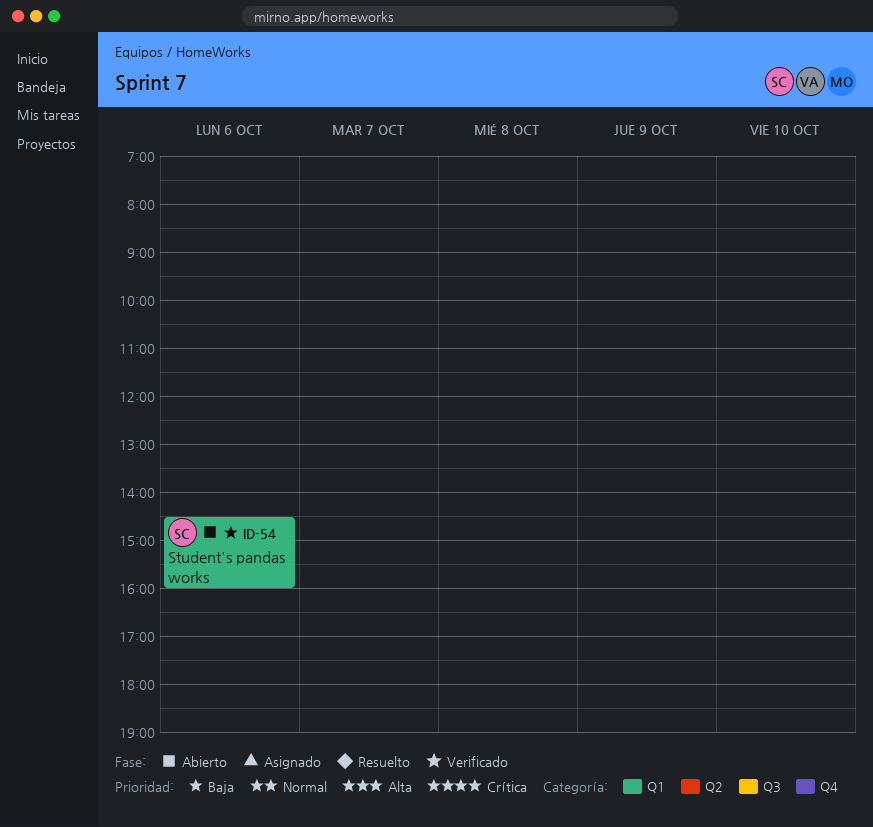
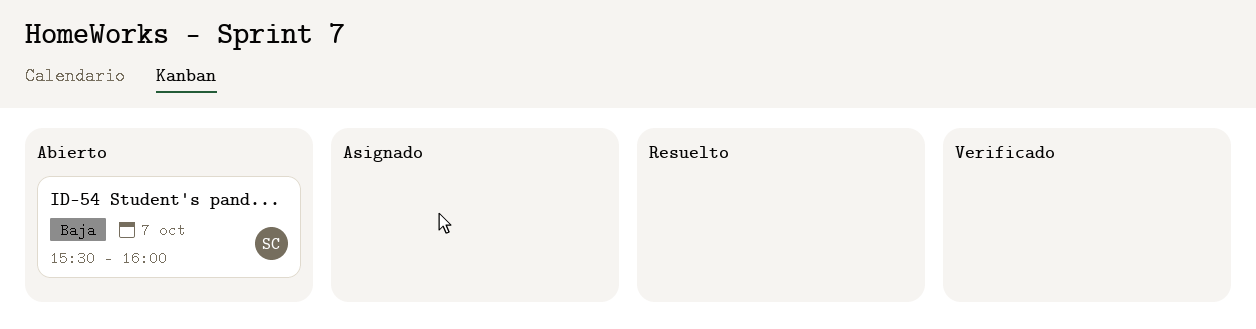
ID-54, day: Oct 6 -> Oct 7
ID-54, begins: 14:30 -> 15:30

